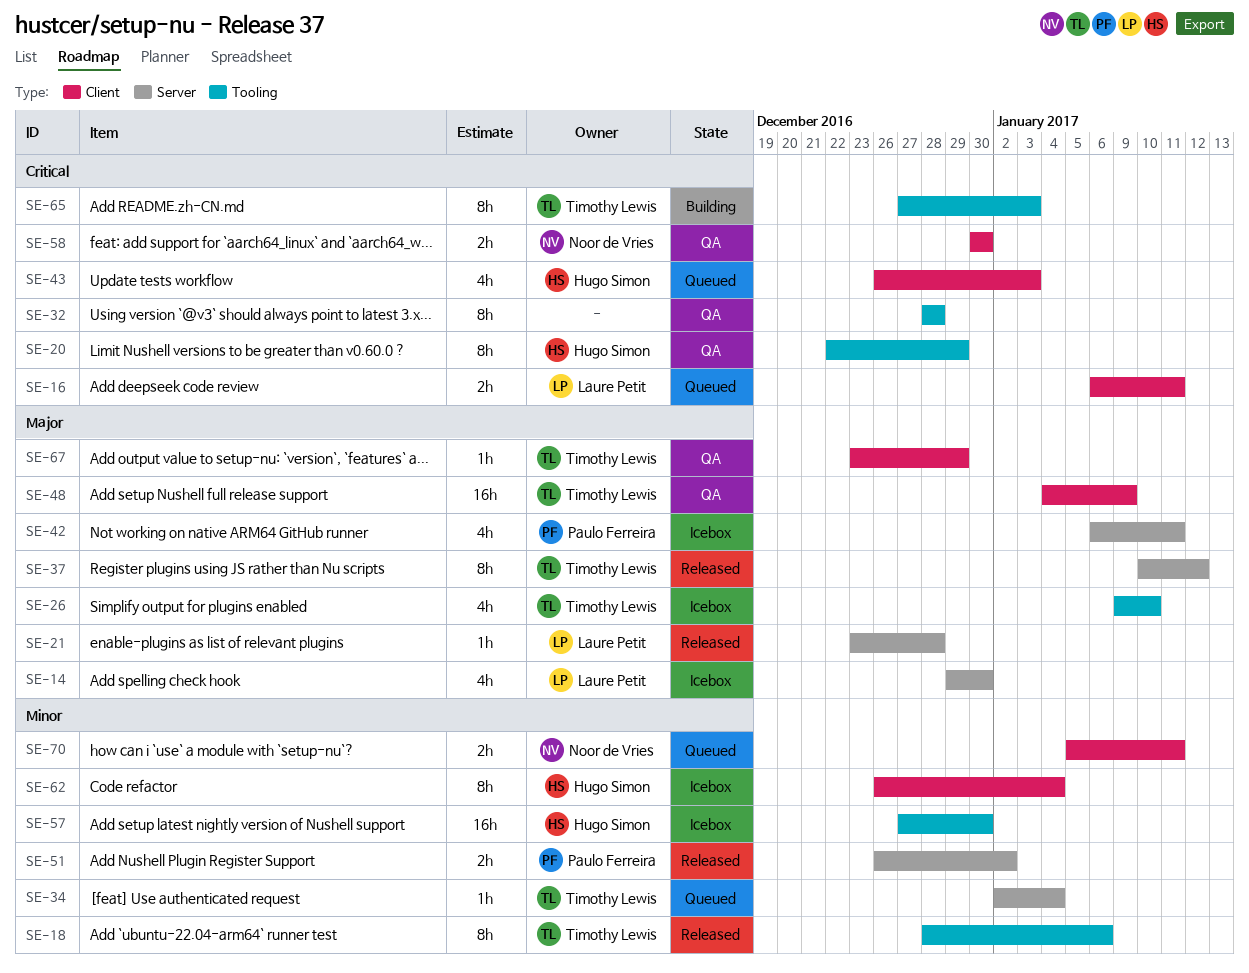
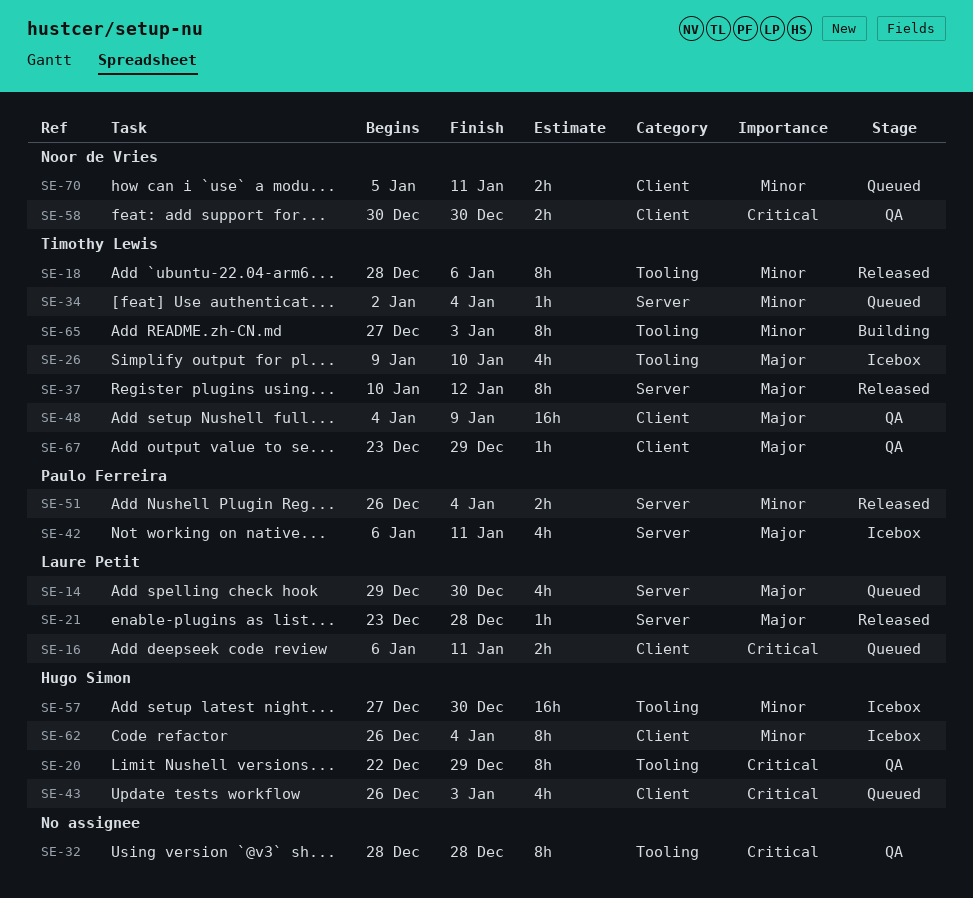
SE-14, status: Icebox -> Queued
SE-51, due: Jan 2 -> Jan 4
SE-65, priority: Critical -> Minor

